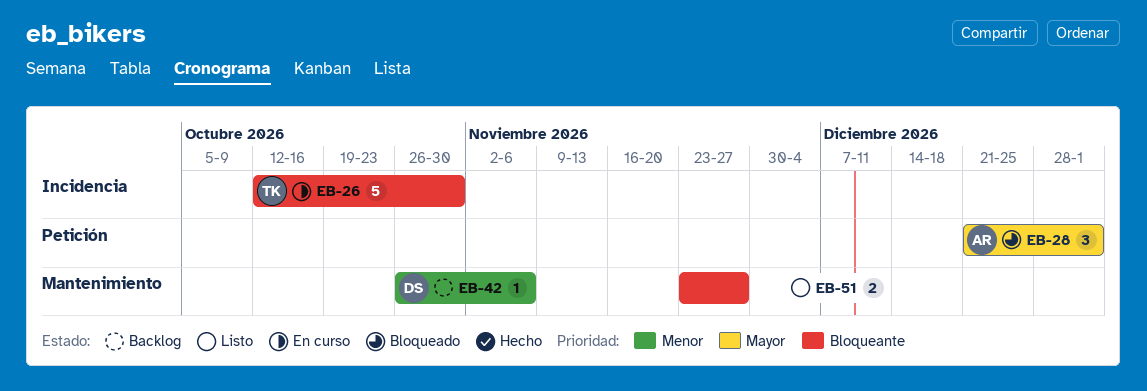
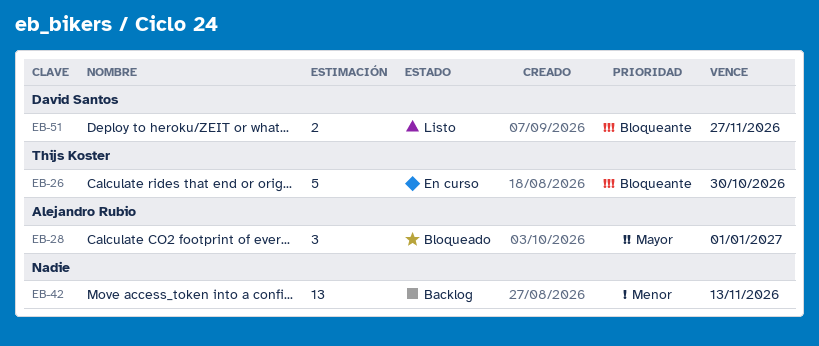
EB-42, owner: David Santos -> none
EB-42, estimate: 1 -> 13
EB-42, due: Nov 6 -> Nov 13
EB-51, owner: none -> David Santos

